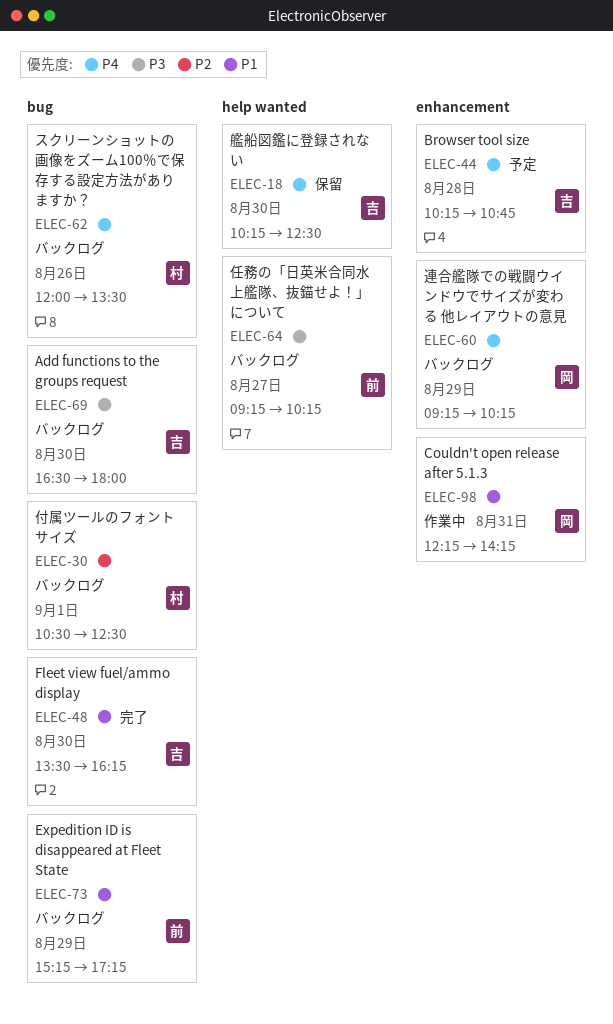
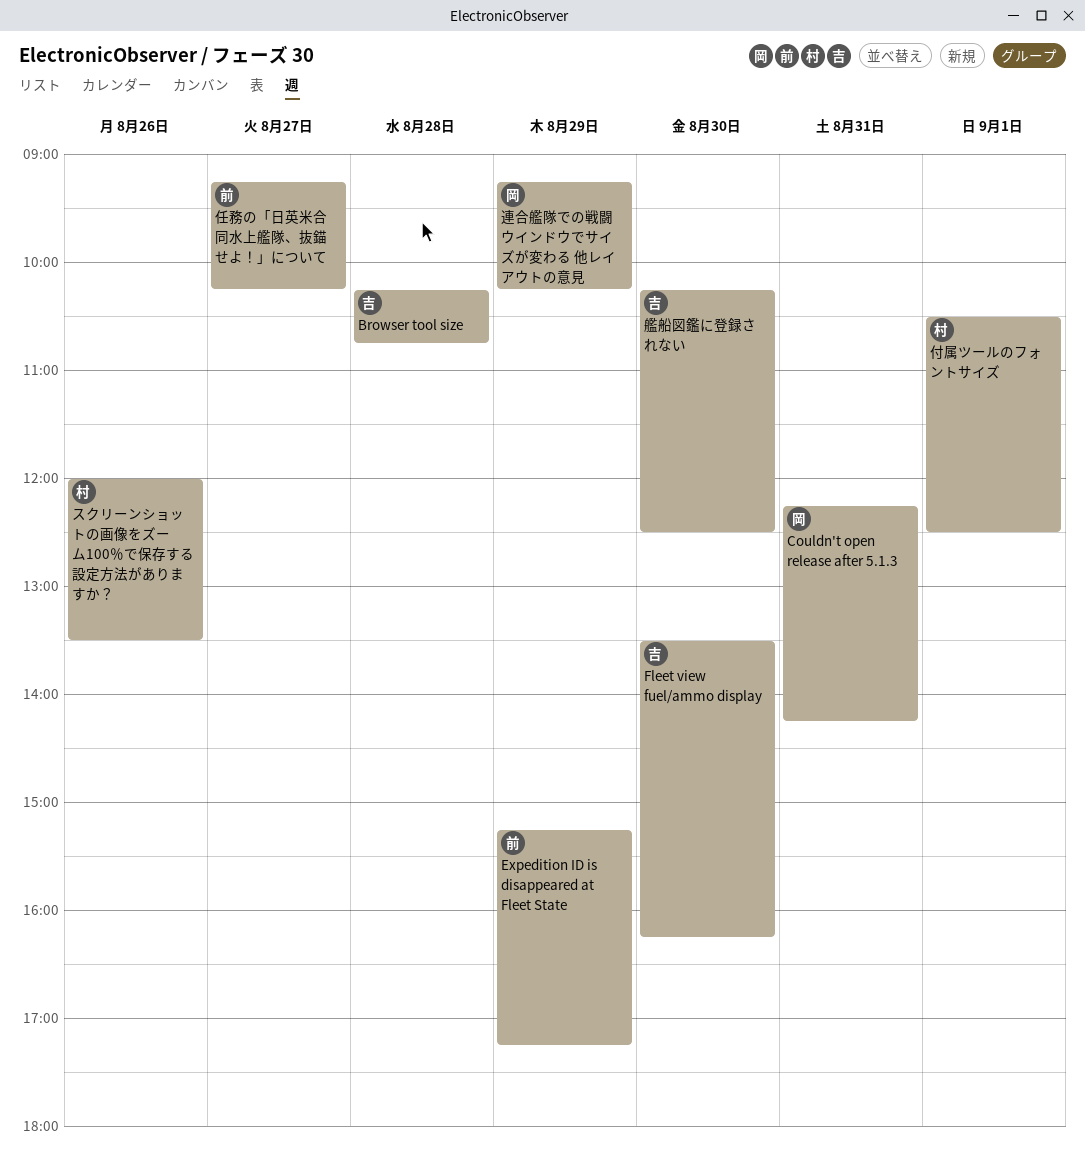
Add functions to the groups request: present -> none

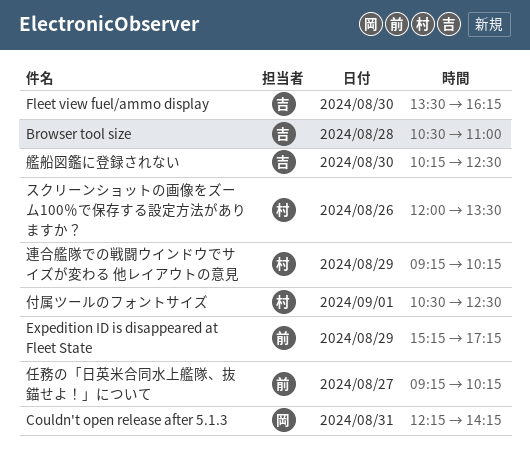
Browser tool size, begins: 10:15 -> 10:30
Browser tool size, ends: 10:45 -> 11:00
連合艦隊での戦闘ウインドウでサイズが変わる 他レイアウトの意見, owner: 岡 -> 村

